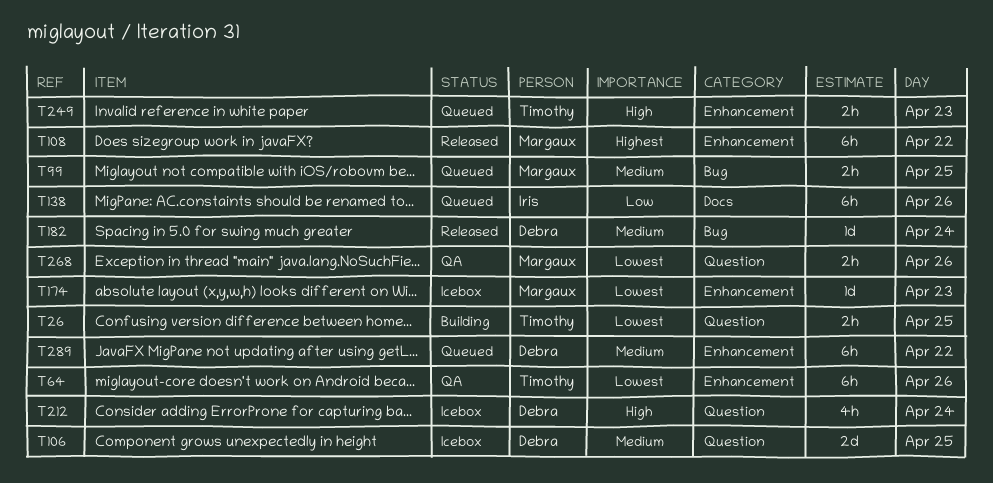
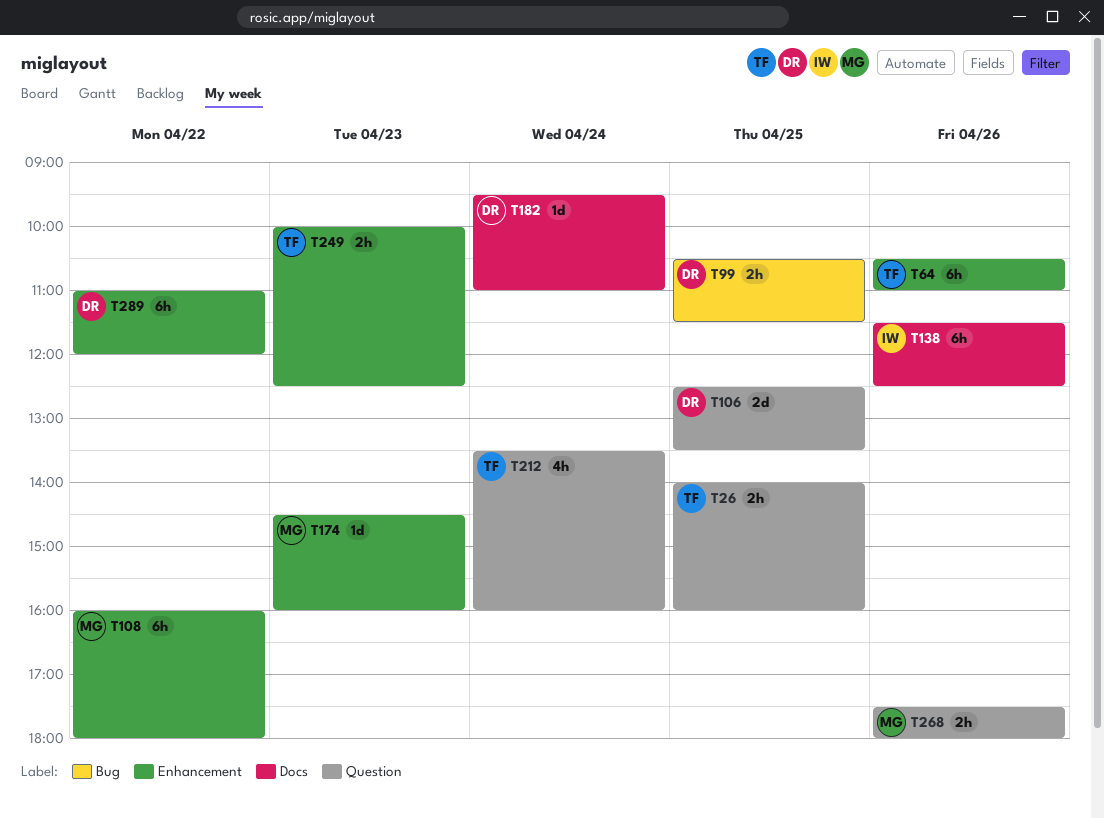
T99, owner: Margaux -> Debra
T182, label: Bug -> Docs
T212, owner: Debra -> Timothy

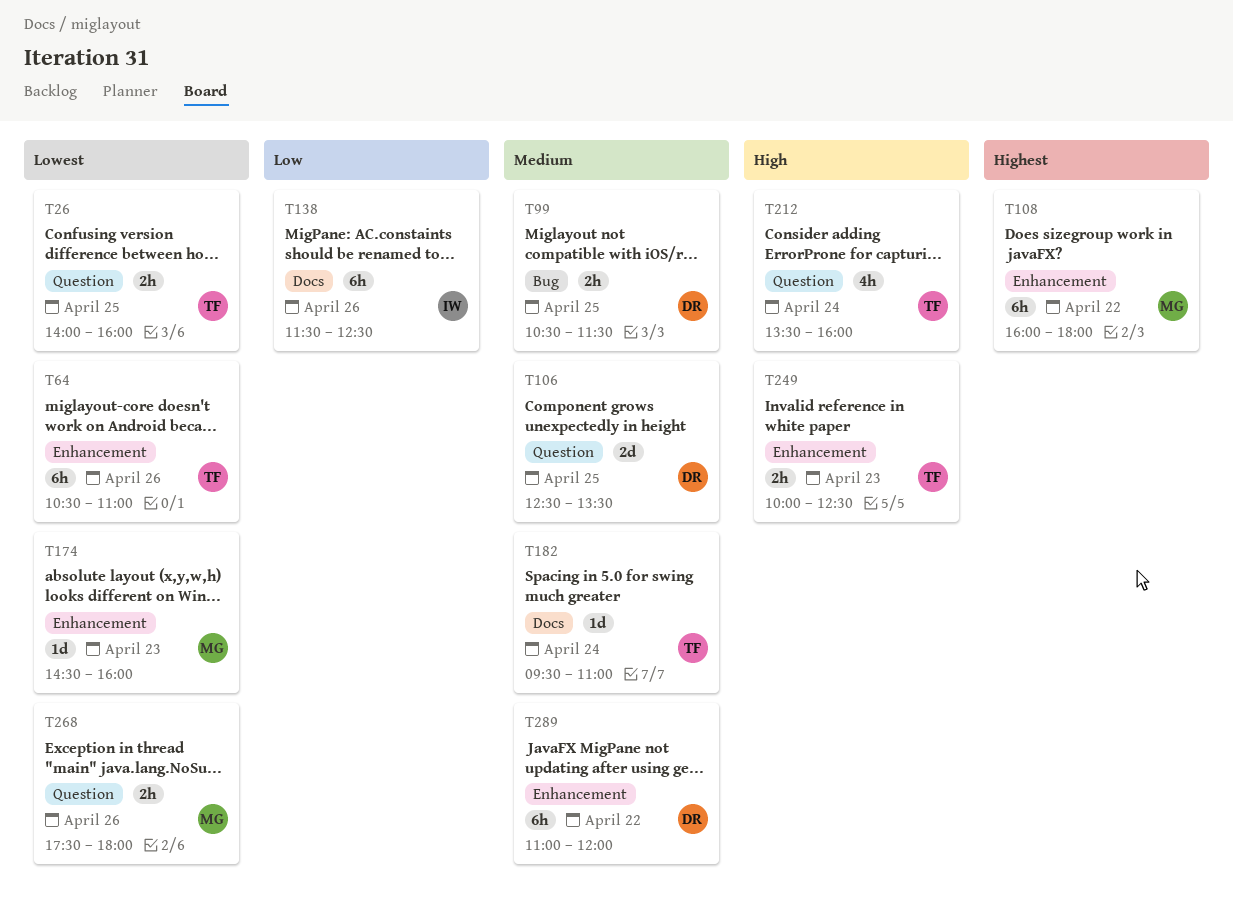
T182, owner: DR -> TF

